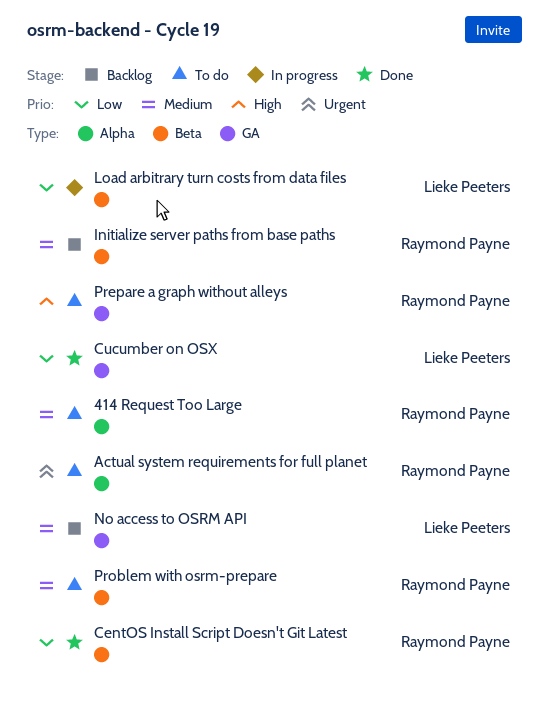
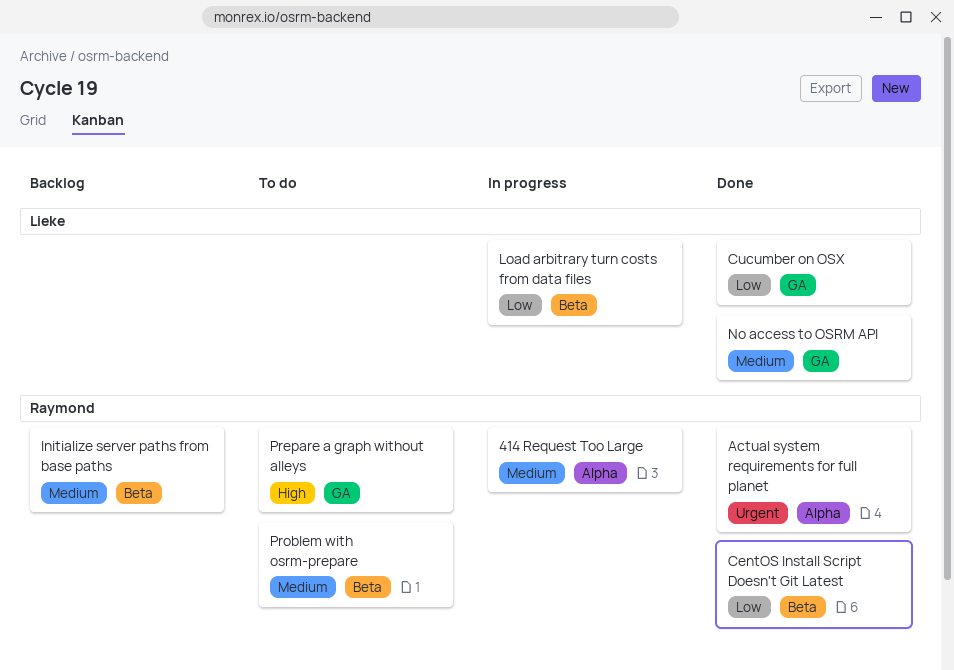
414 Request Too Large, status: To do -> In progress
Actual system requirements for full planet, status: To do -> Done
No access to OSRM API, status: Backlog -> Done

